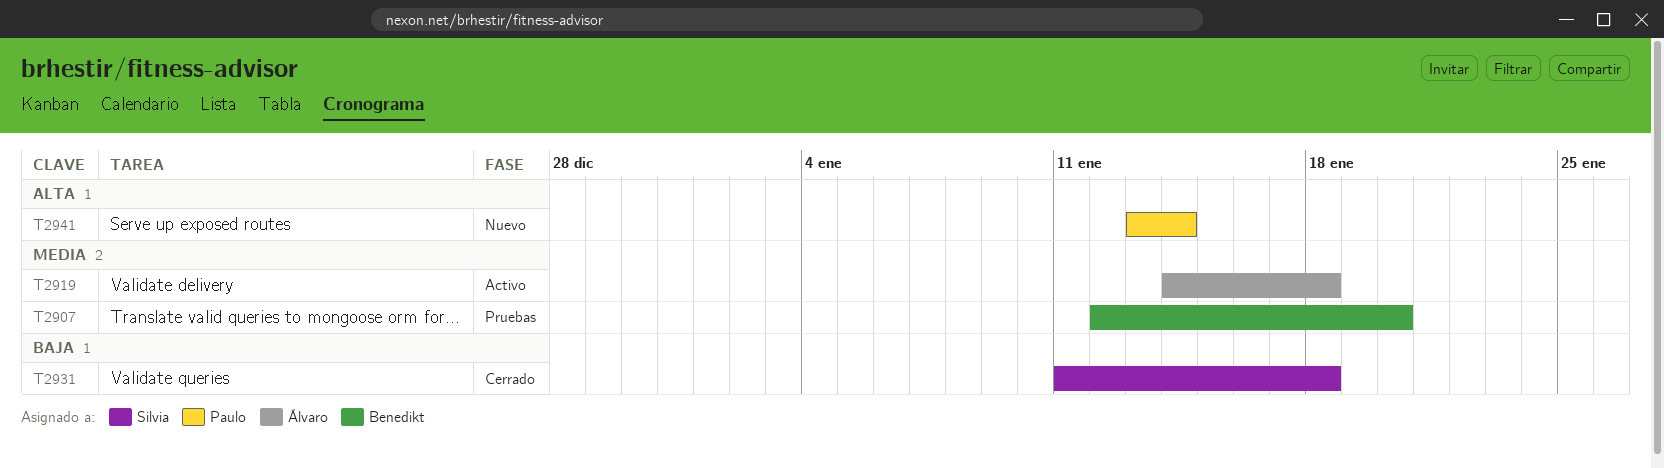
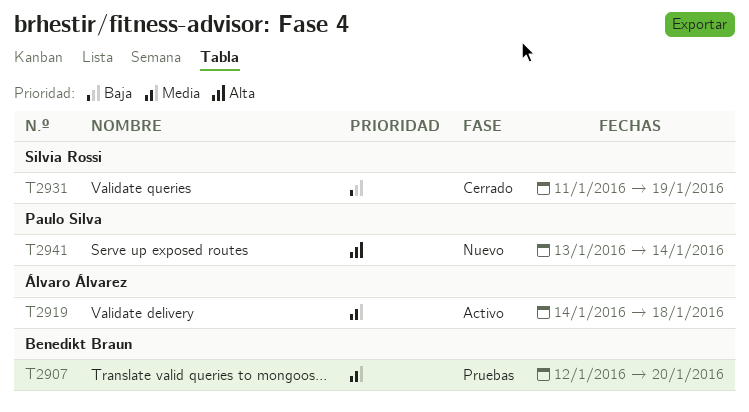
T2931, due: Jan 18 -> Jan 19

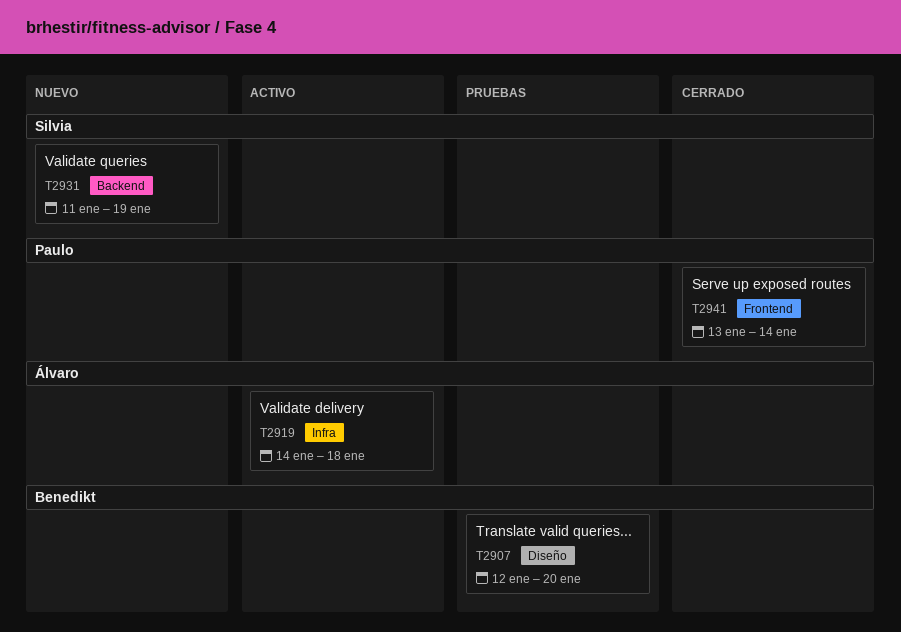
T2931, status: Cerrado -> Nuevo
T2941, status: Nuevo -> Cerrado

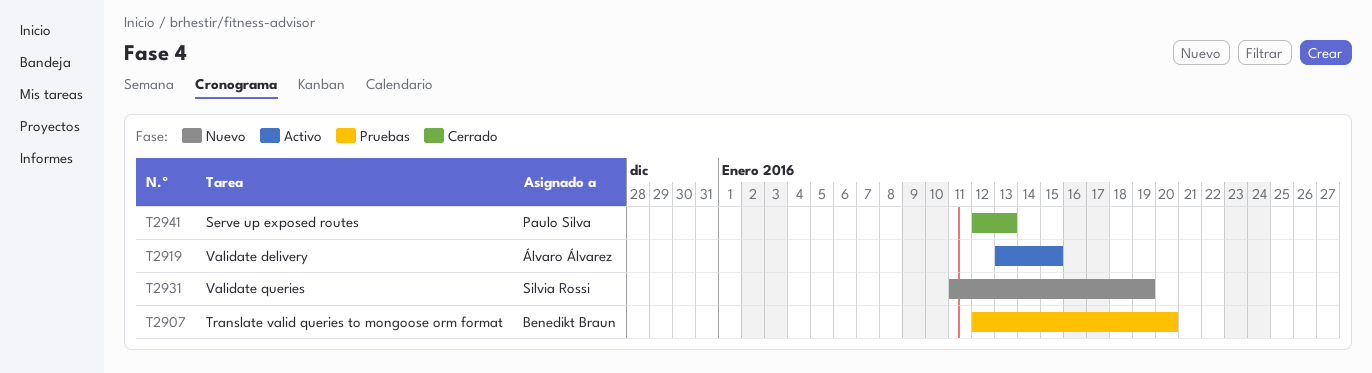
T2919, start: Jan 14 -> Jan 13
T2919, due: Jan 18 -> Jan 15
T2941, start: Jan 13 -> Jan 12
T2941, due: Jan 14 -> Jan 13

